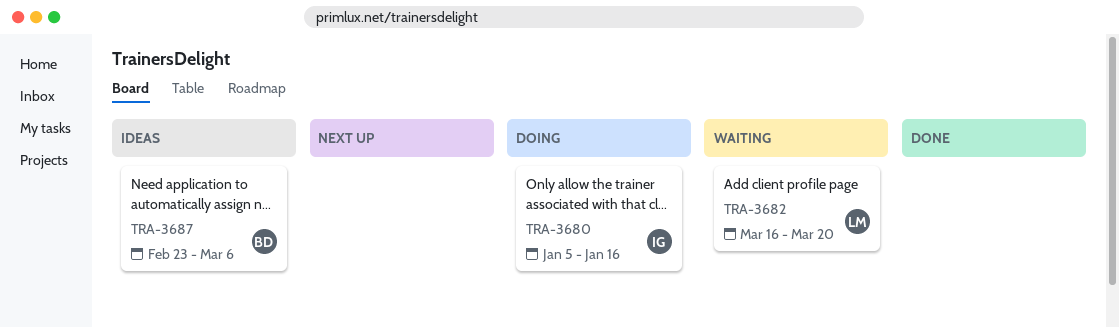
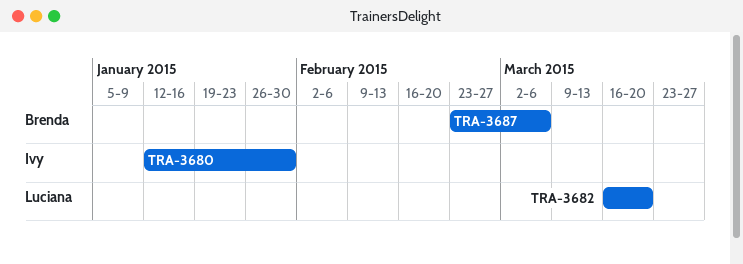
TRA-3680, start: Jan 5 -> Jan 12
TRA-3680, due: Jan 16 -> Jan 30

